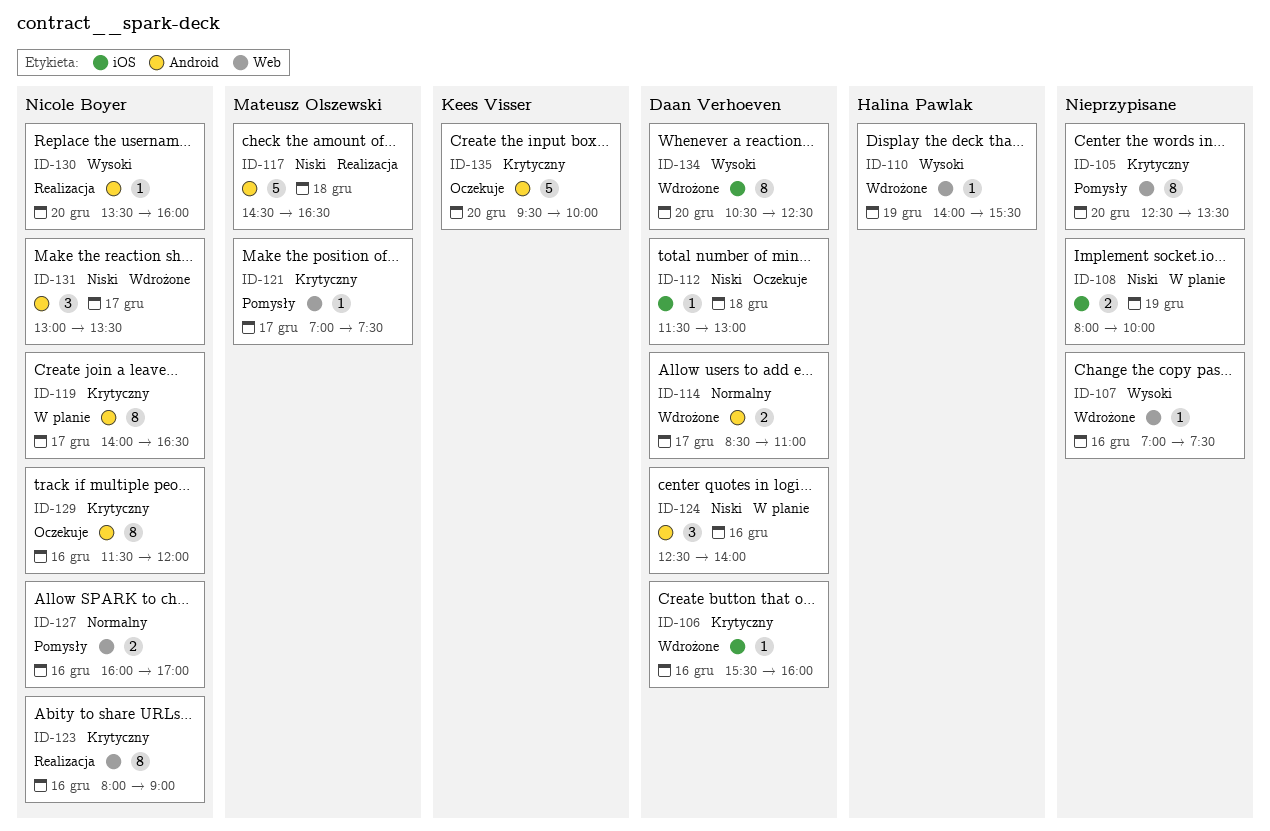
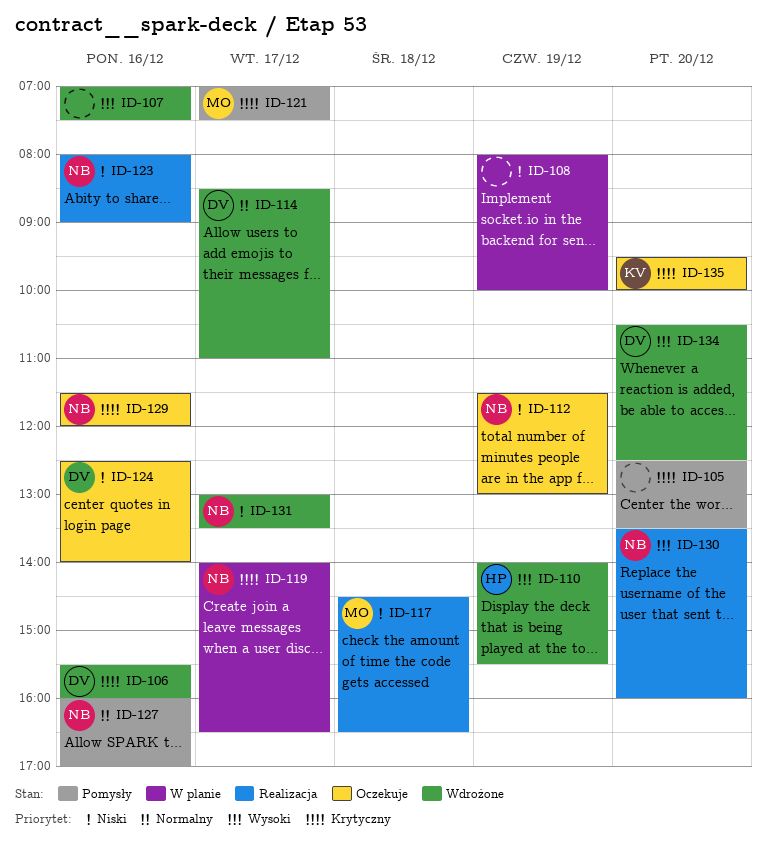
ID-112, owner: Daan Verhoeven -> Nicole Boyer
ID-112, day: Dec 18 -> Dec 19
ID-123, priority: Krytyczny -> Niski
ID-124, status: W planie -> Oczekuje

